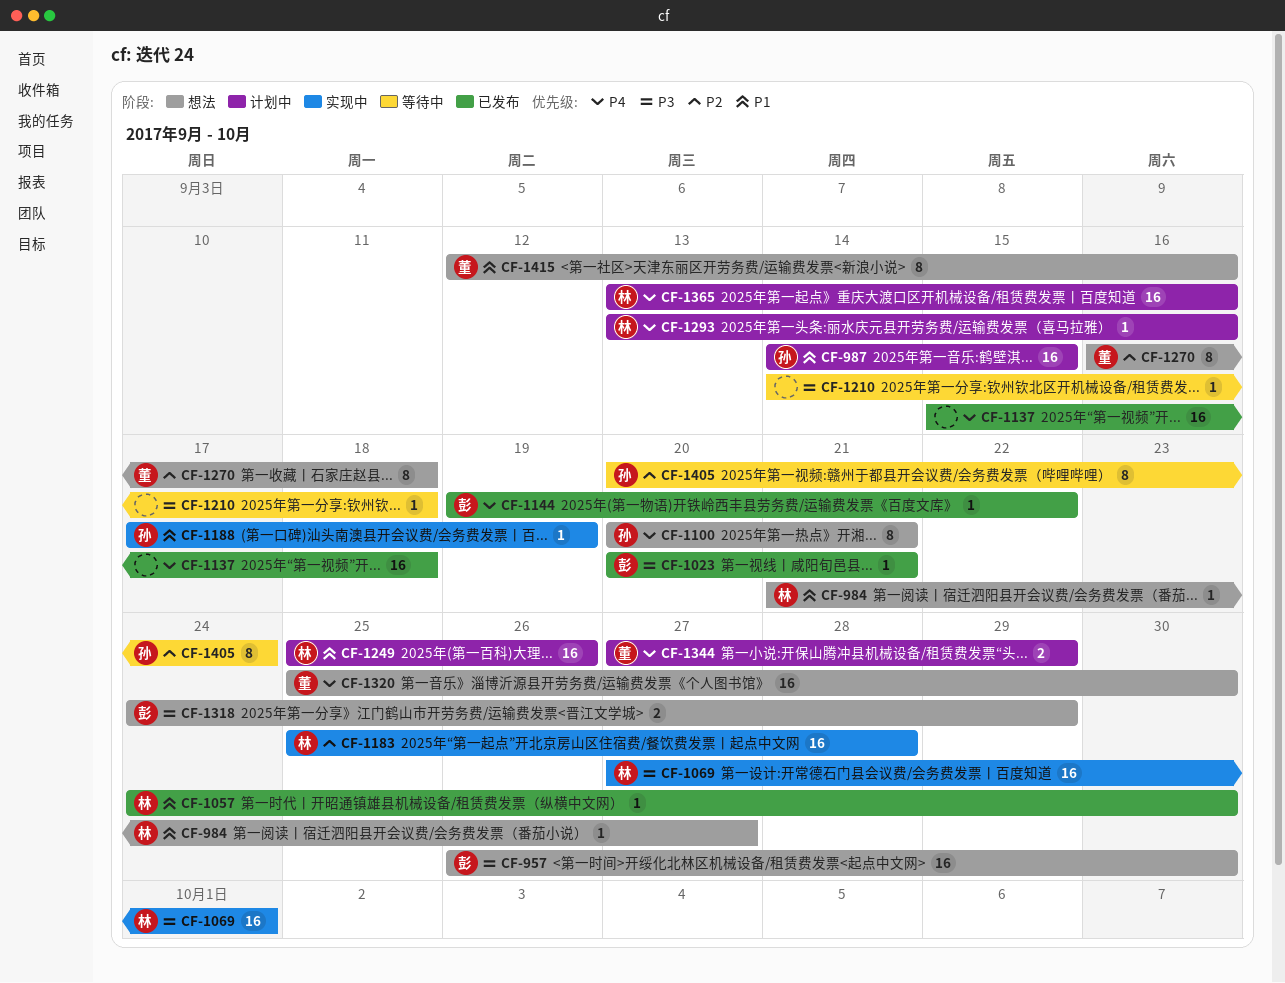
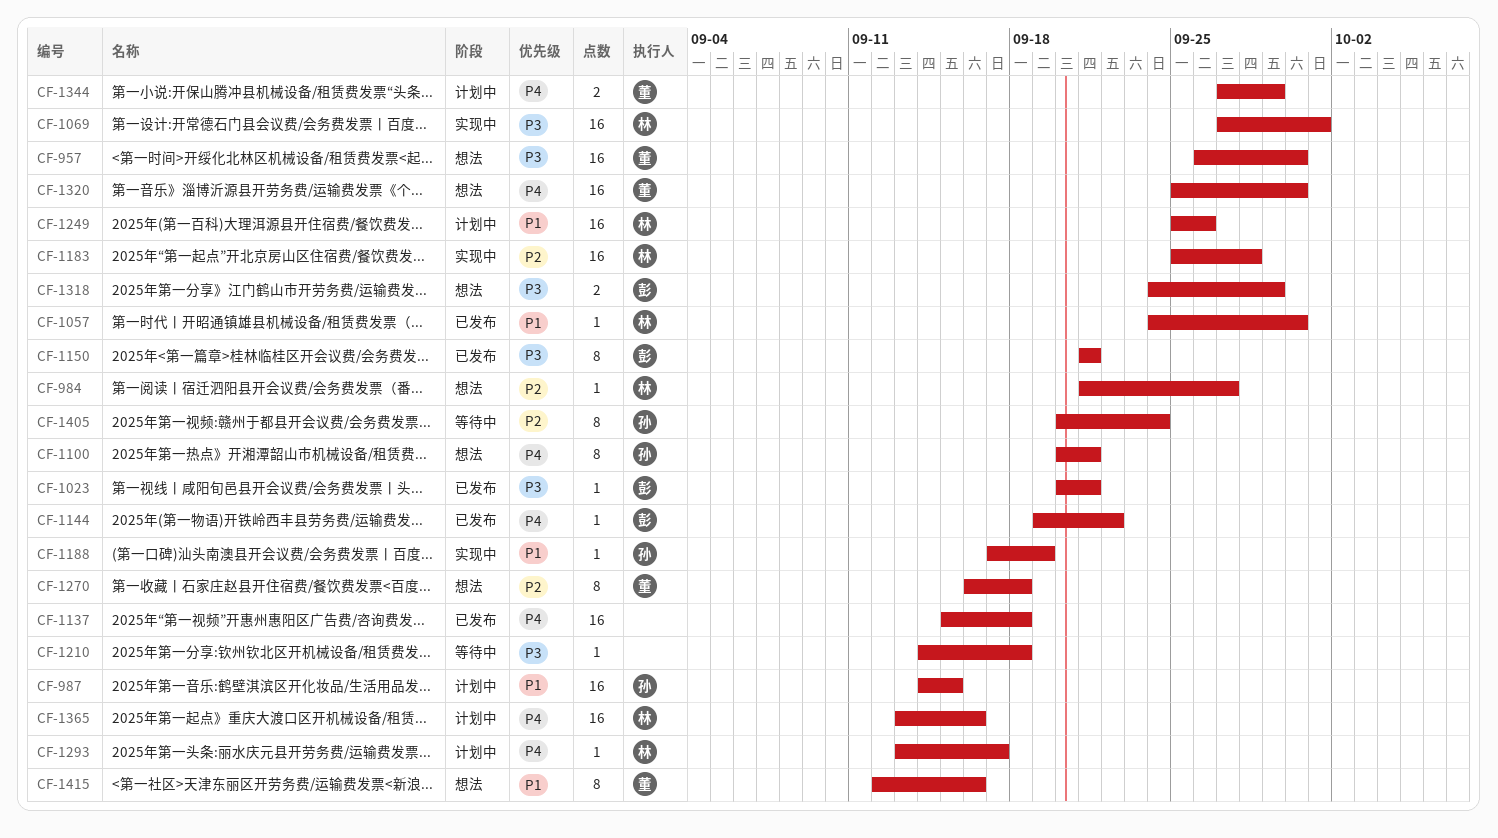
CF-957, owner: 彭 -> 董
CF-984, priority: P1 -> P2
CF-1150: none -> present
CF-1293, due: Sep 16 -> Sep 17

